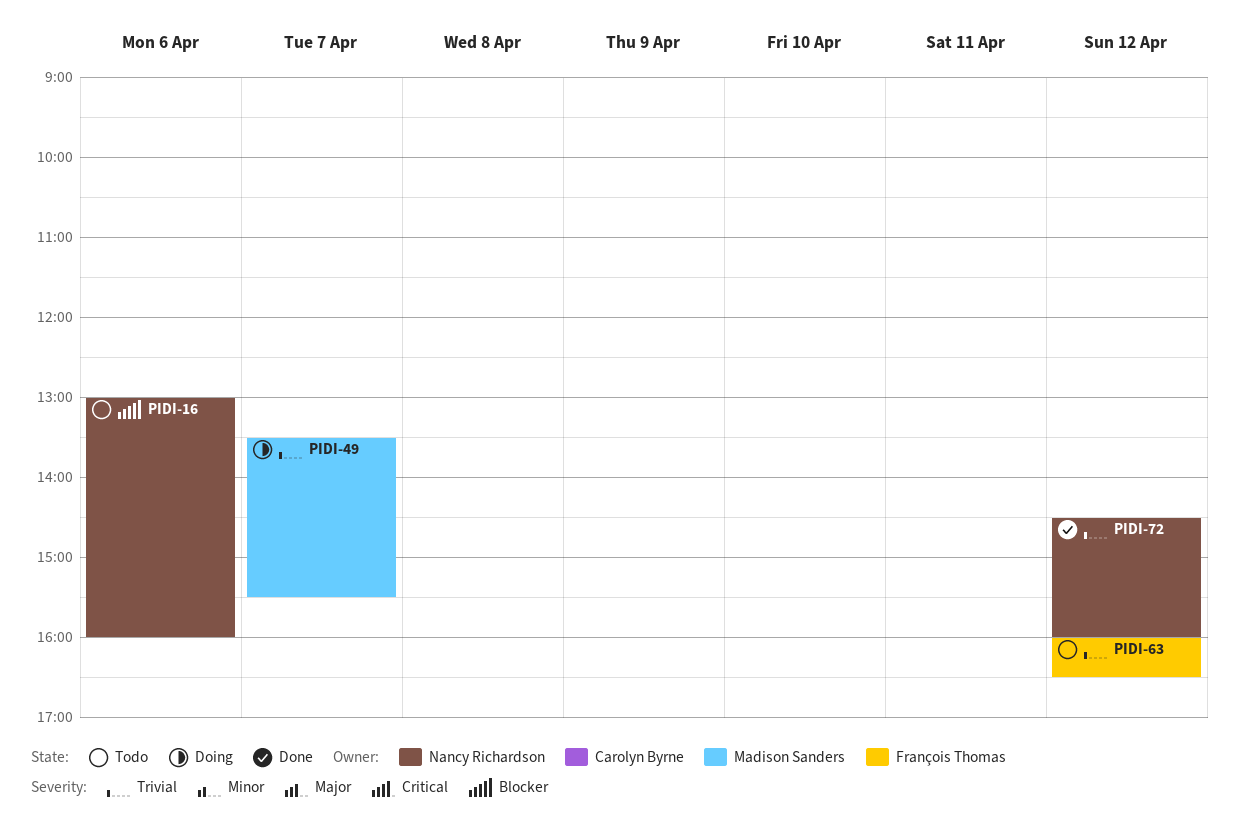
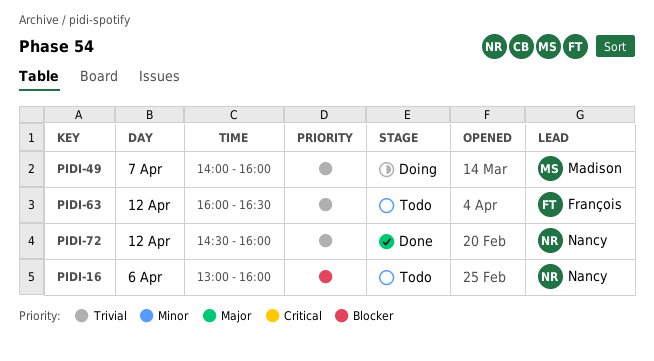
PIDI-49, begins: 13:30 -> 14:00
PIDI-49, ends: 15:30 -> 16:00

